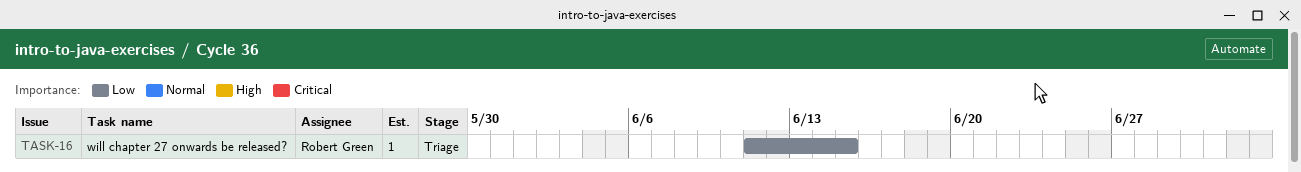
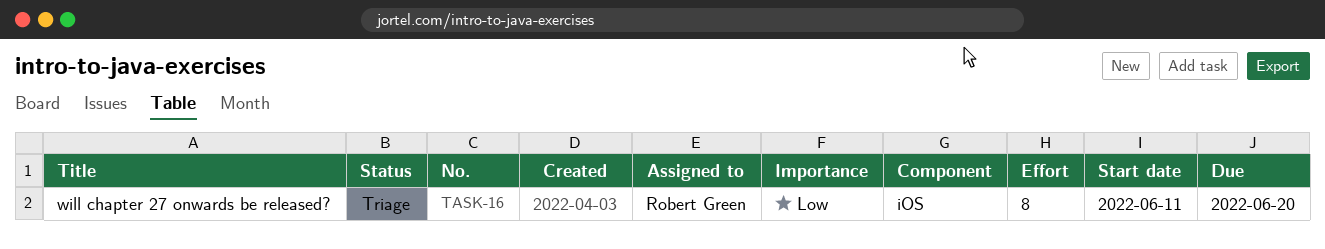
TASK-16, estimate: 1 -> 8
TASK-16, due: Jun 15 -> Jun 20

